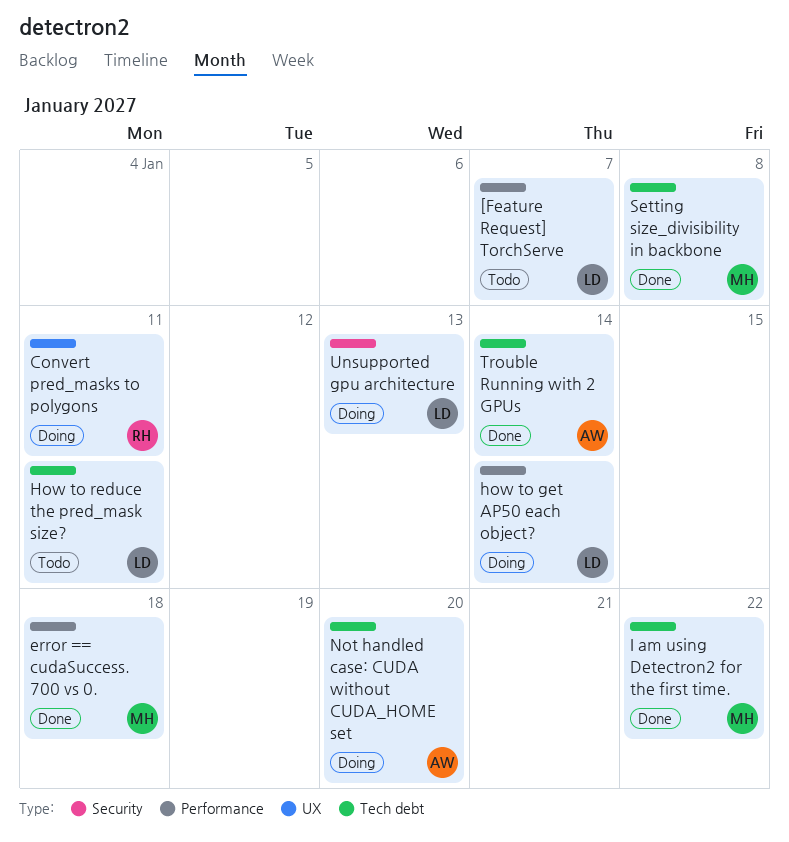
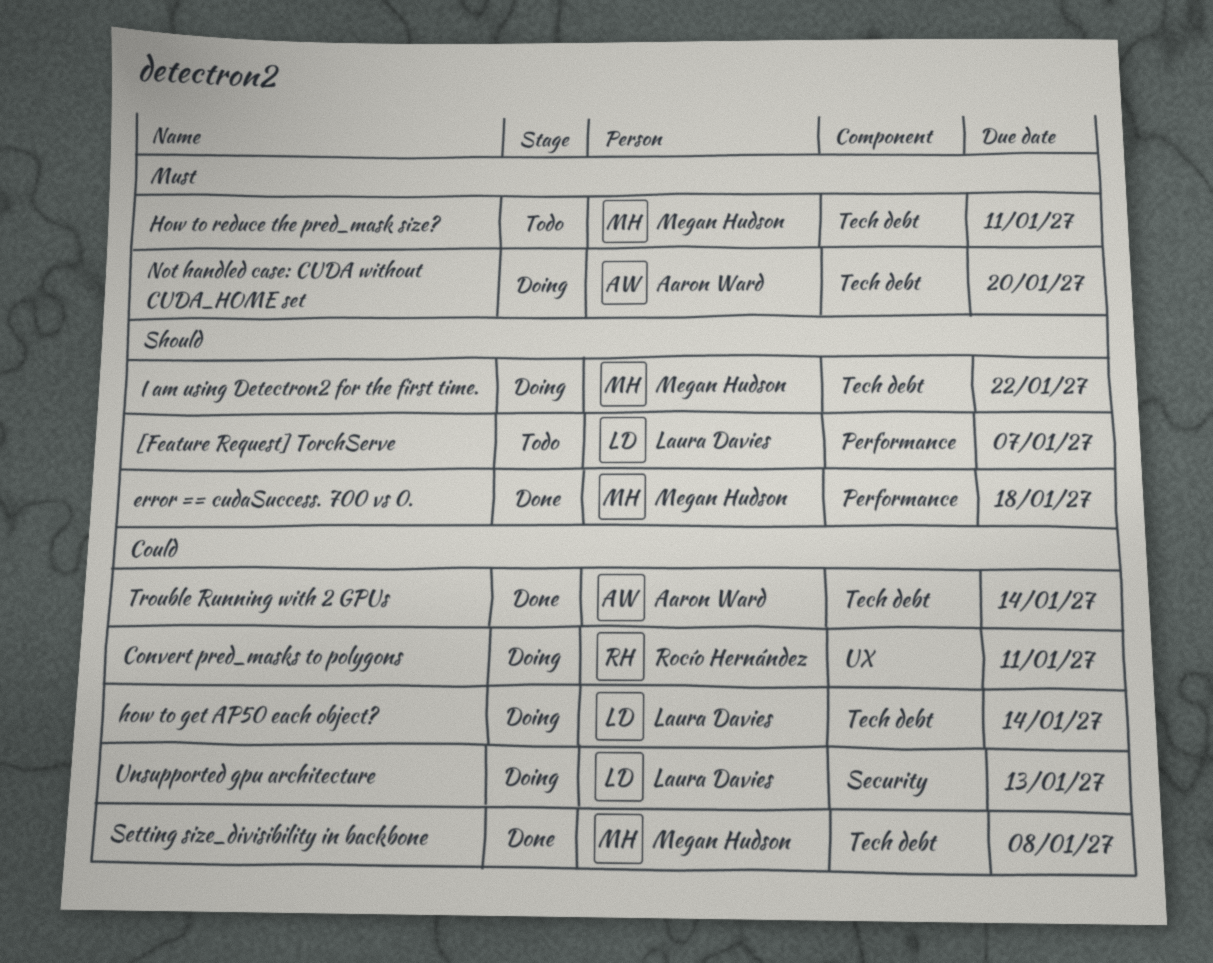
how to get AP50 each object?, label: Performance -> Tech debt
How to reduce the pred_mask size?, owner: Laura Davies -> Megan Hudson
I am using Detectron2 for the first time., status: Done -> Doing

